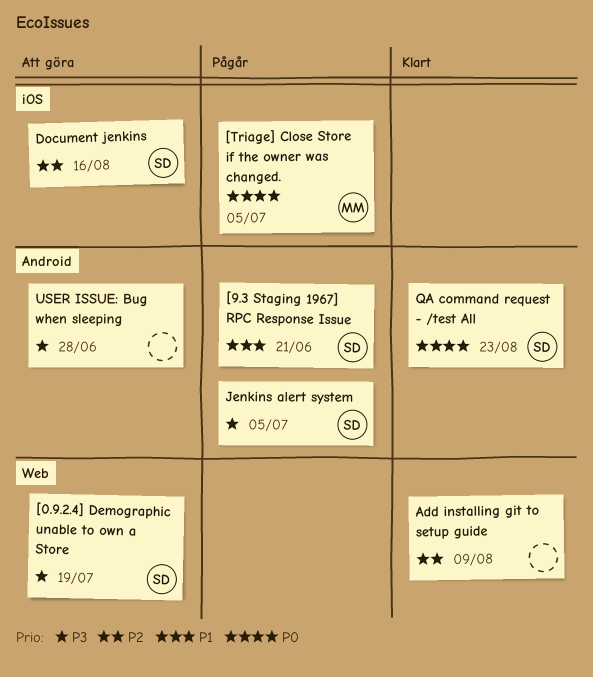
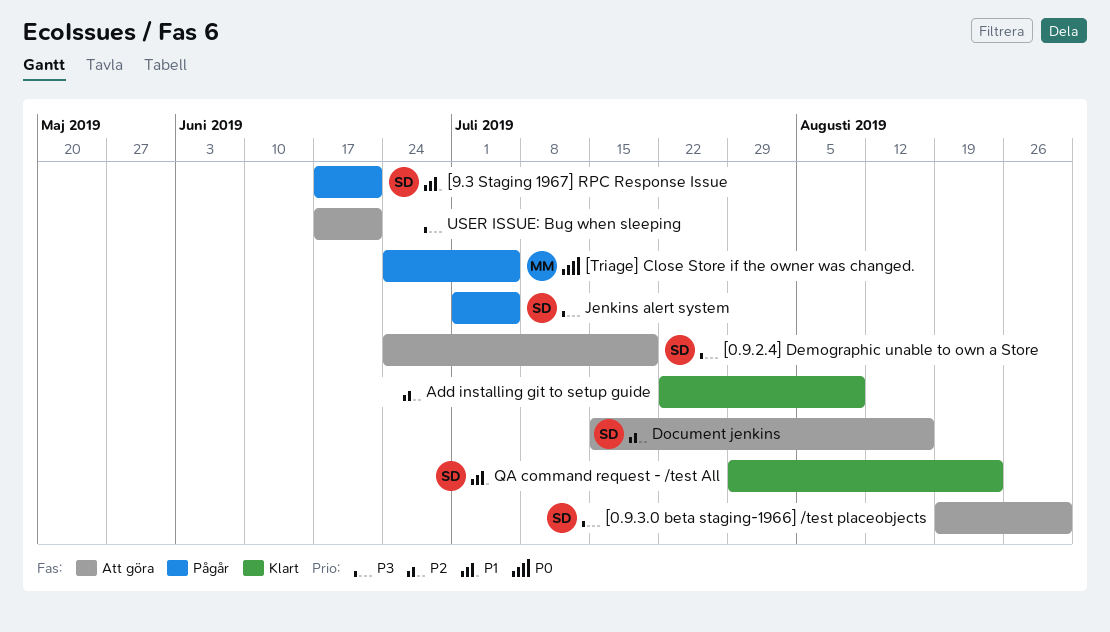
[0.9.3.0 beta staging-1966] /test placeobjects: none -> present
QA command request - /test All, priority: P0 -> P1
USER ISSUE: Bug when sleeping, due: Jun 28 -> Jun 21

